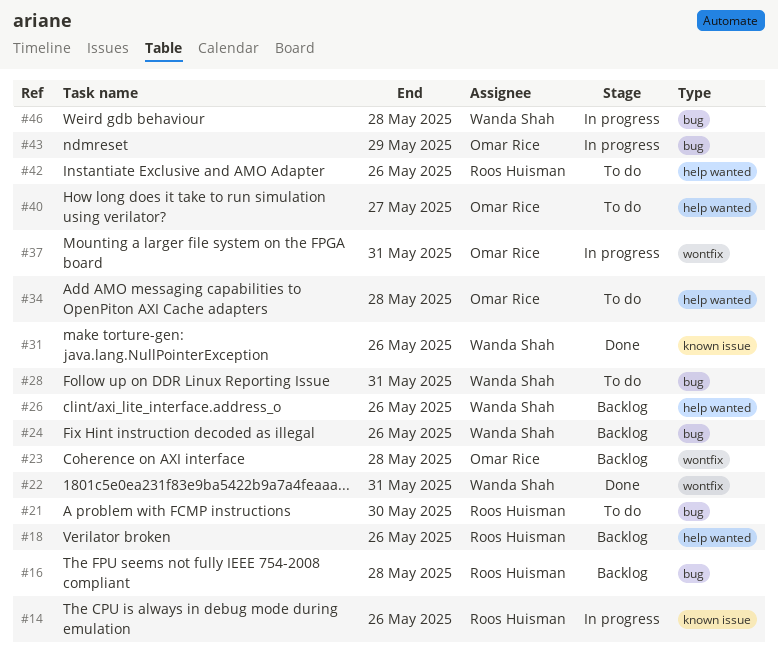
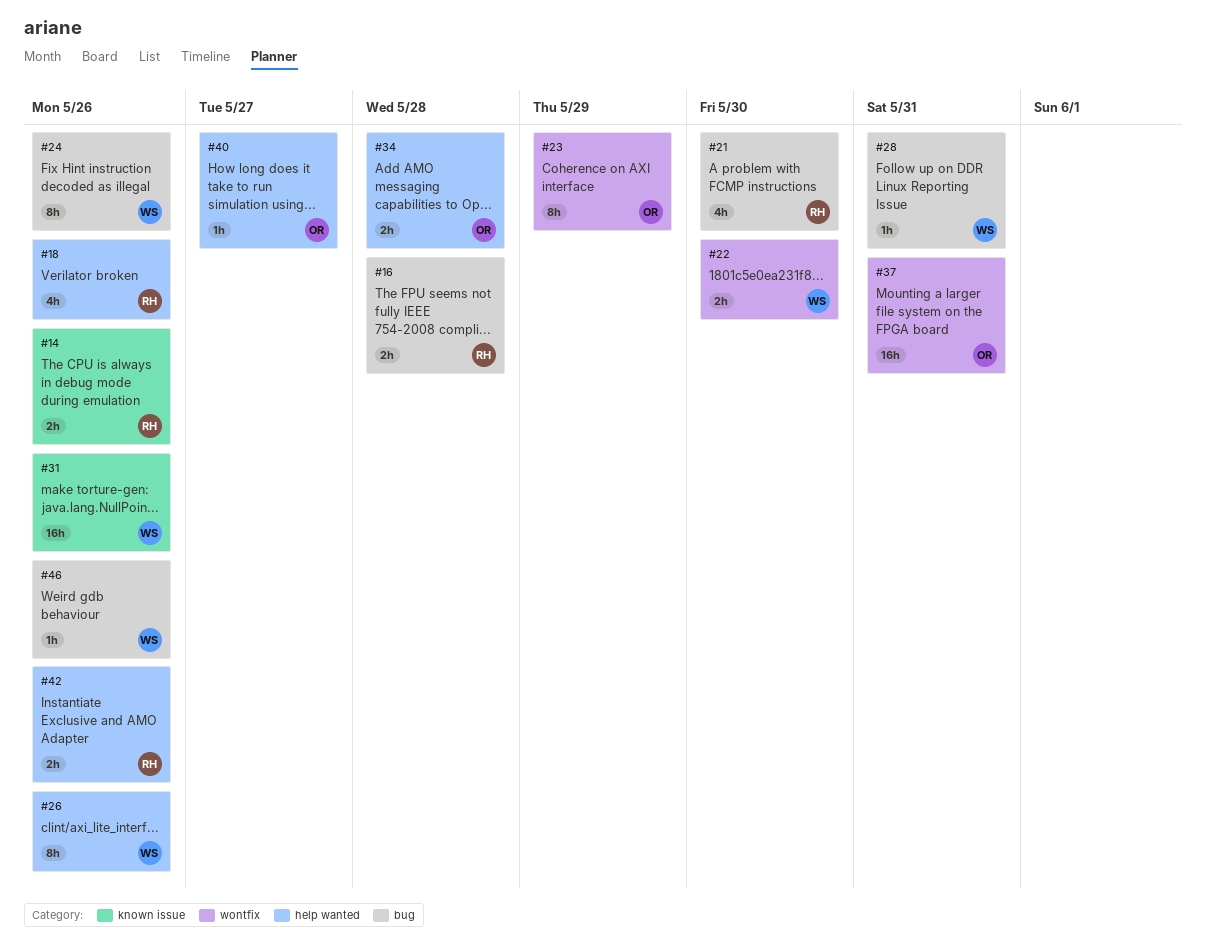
#22, due: May 31 -> May 30
#23, due: May 28 -> May 29
#43: present -> none
#46, due: May 28 -> May 26

